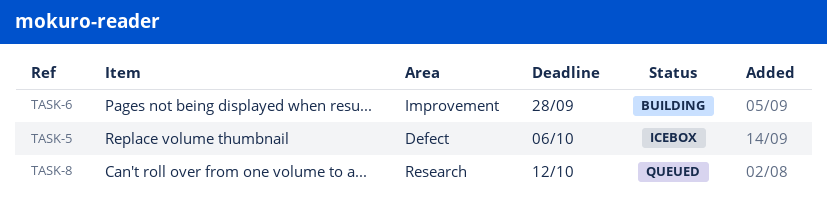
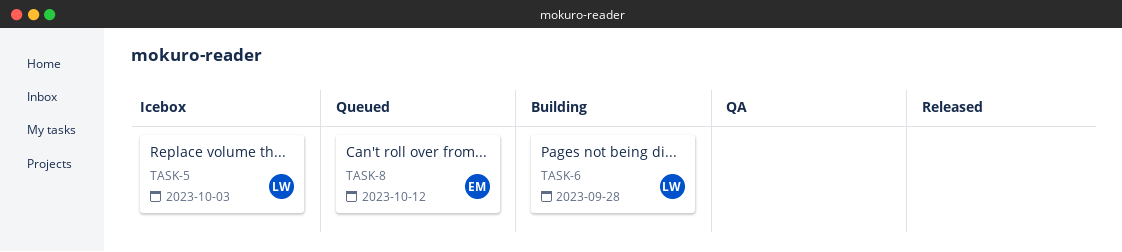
TASK-5, due: Oct 6 -> Oct 3

